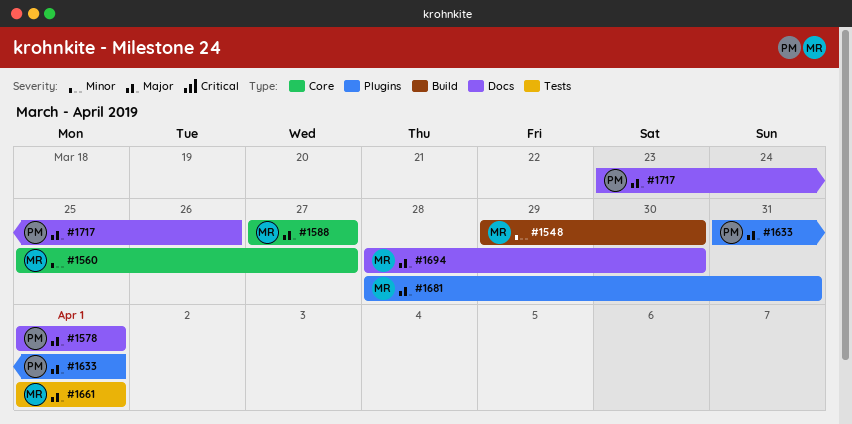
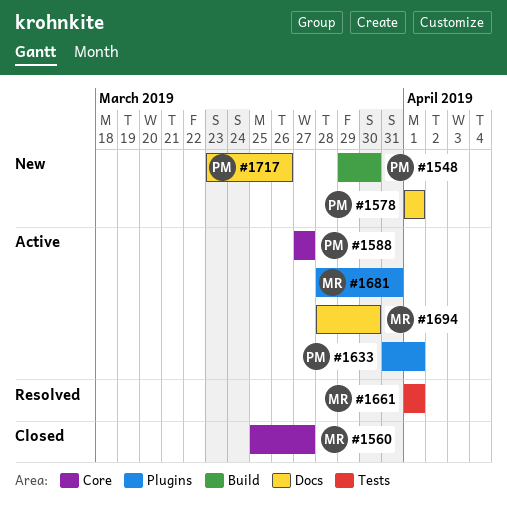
#1548, owner: MR -> PM
#1588, owner: MR -> PM

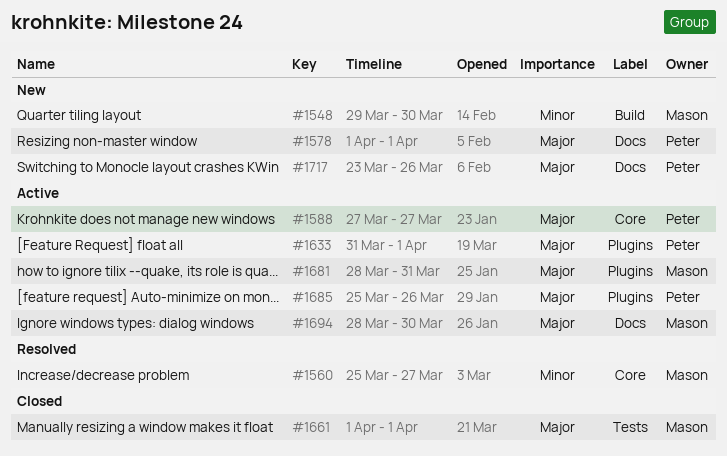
#1548, owner: Peter -> Mason
#1560, status: Closed -> Resolved
#1661, status: Resolved -> Closed
#1685: none -> present

